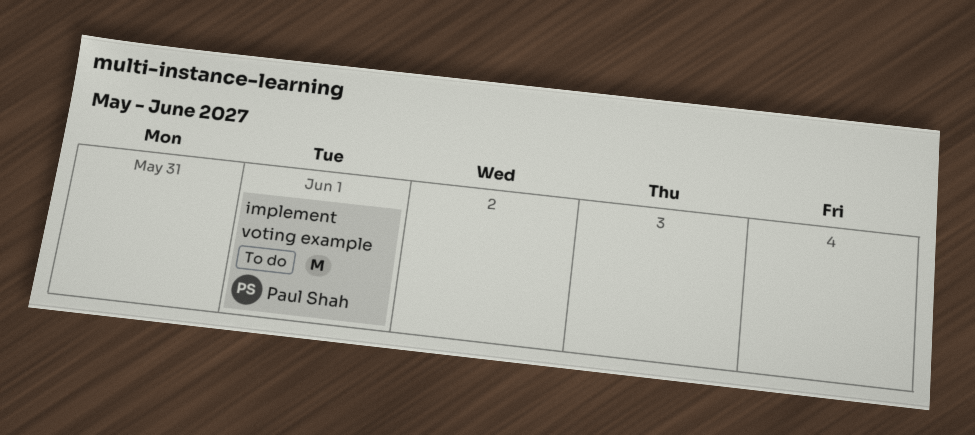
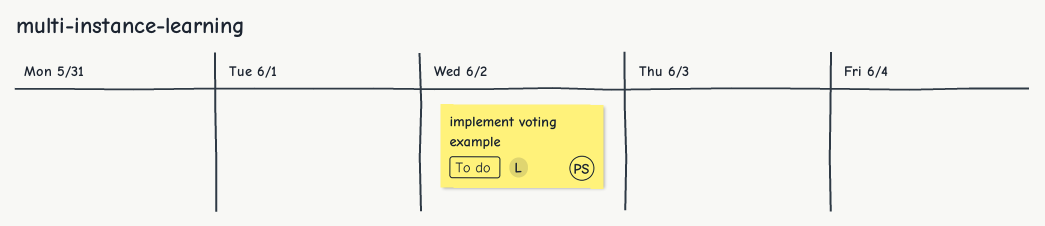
implement voting example, estimate: M -> L
implement voting example, due: Jun 1 -> Jun 2

